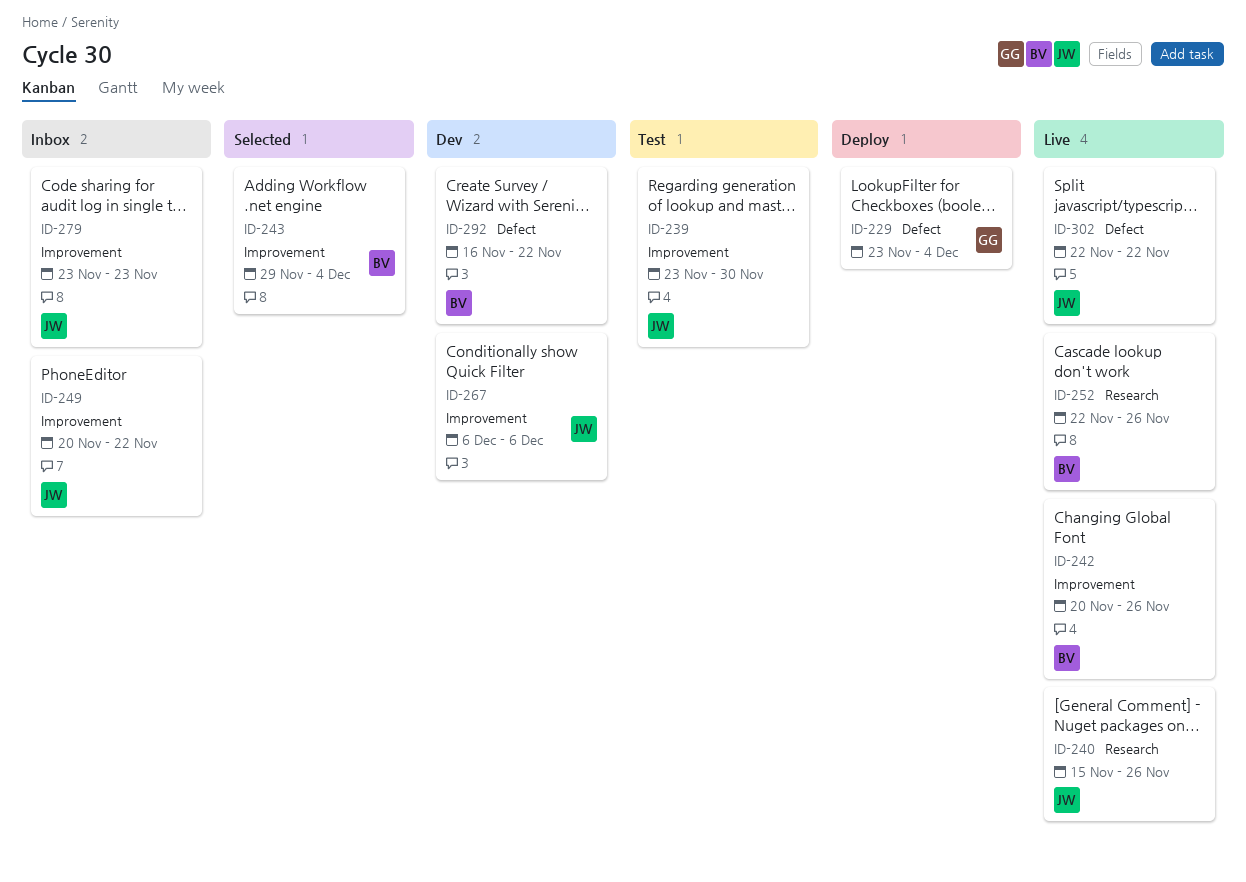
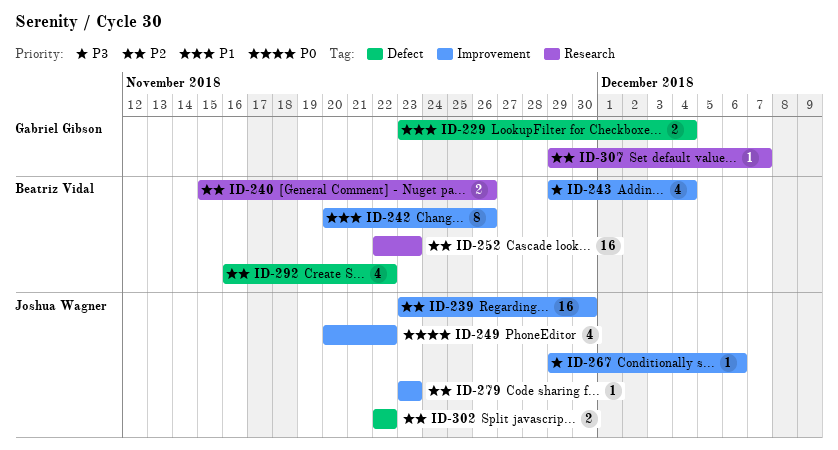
ID-240, owner: Joshua Wagner -> Beatriz Vidal
ID-252, due: Nov 26 -> Nov 23
ID-267, start: Dec 6 -> Nov 29
ID-307: none -> present

